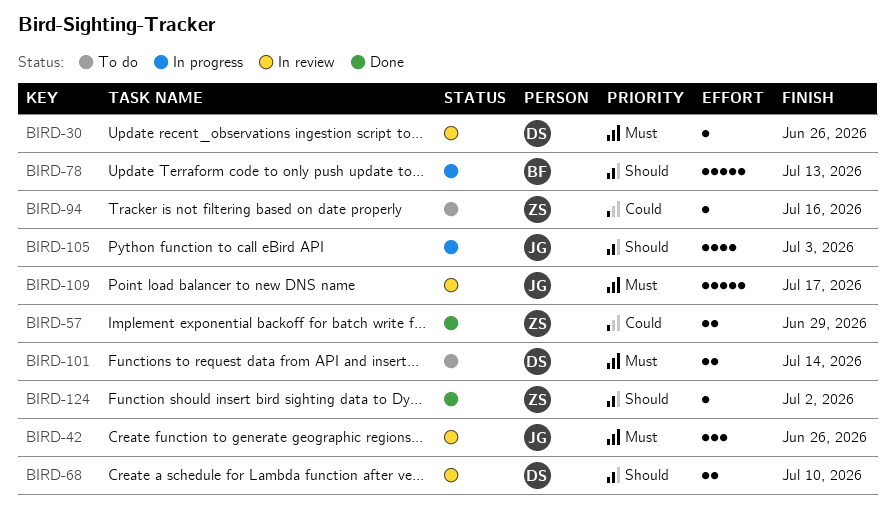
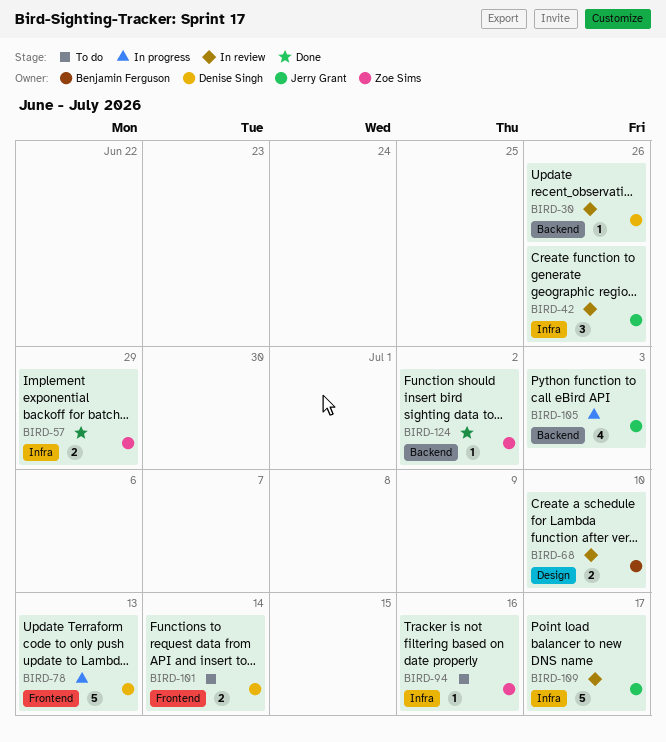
BIRD-68, owner: Denise Singh -> Benjamin Ferguson
BIRD-78, owner: Benjamin Ferguson -> Denise Singh

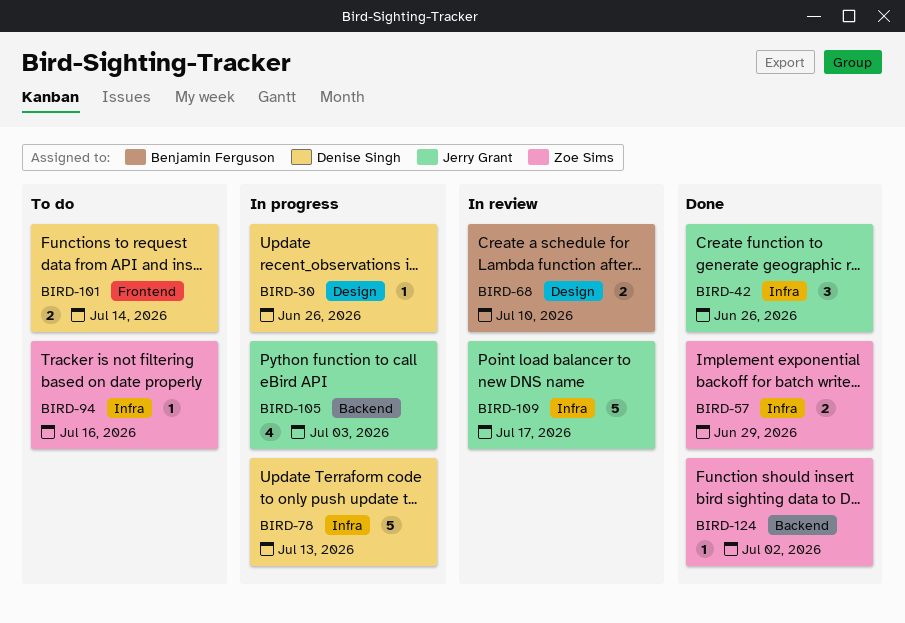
BIRD-30, status: In review -> In progress
BIRD-30, label: Backend -> Design
BIRD-42, status: In review -> Done
BIRD-78, label: Frontend -> Infra

